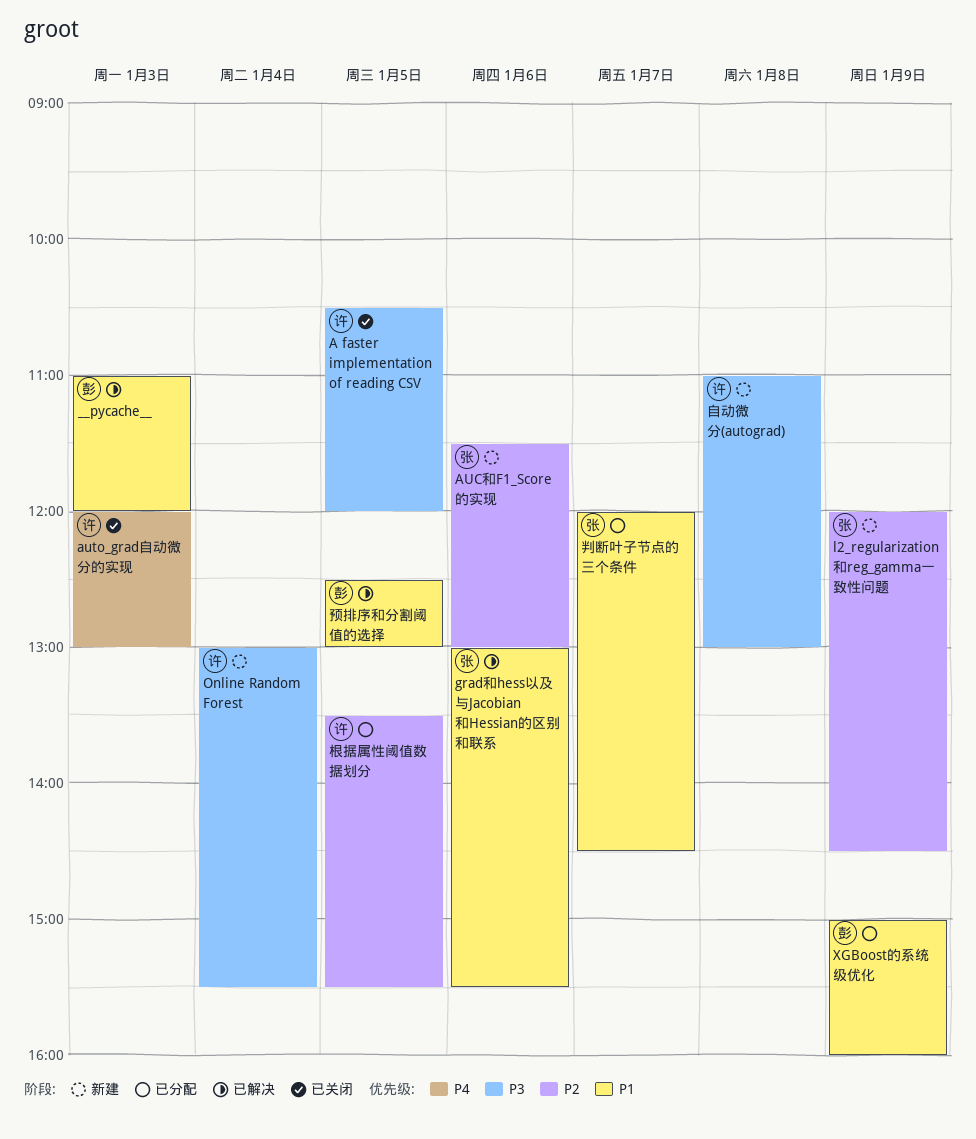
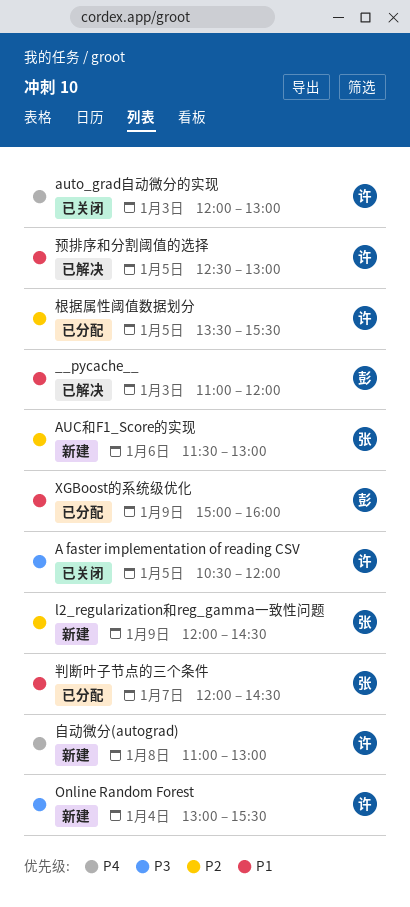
grad和hess以及与Jacobian和Hessian的区别和联系: present -> none
自动微分(autograd), priority: P3 -> P4
预排序和分割阈值的选择, owner: 彭 -> 许

